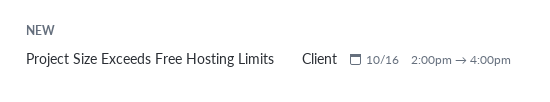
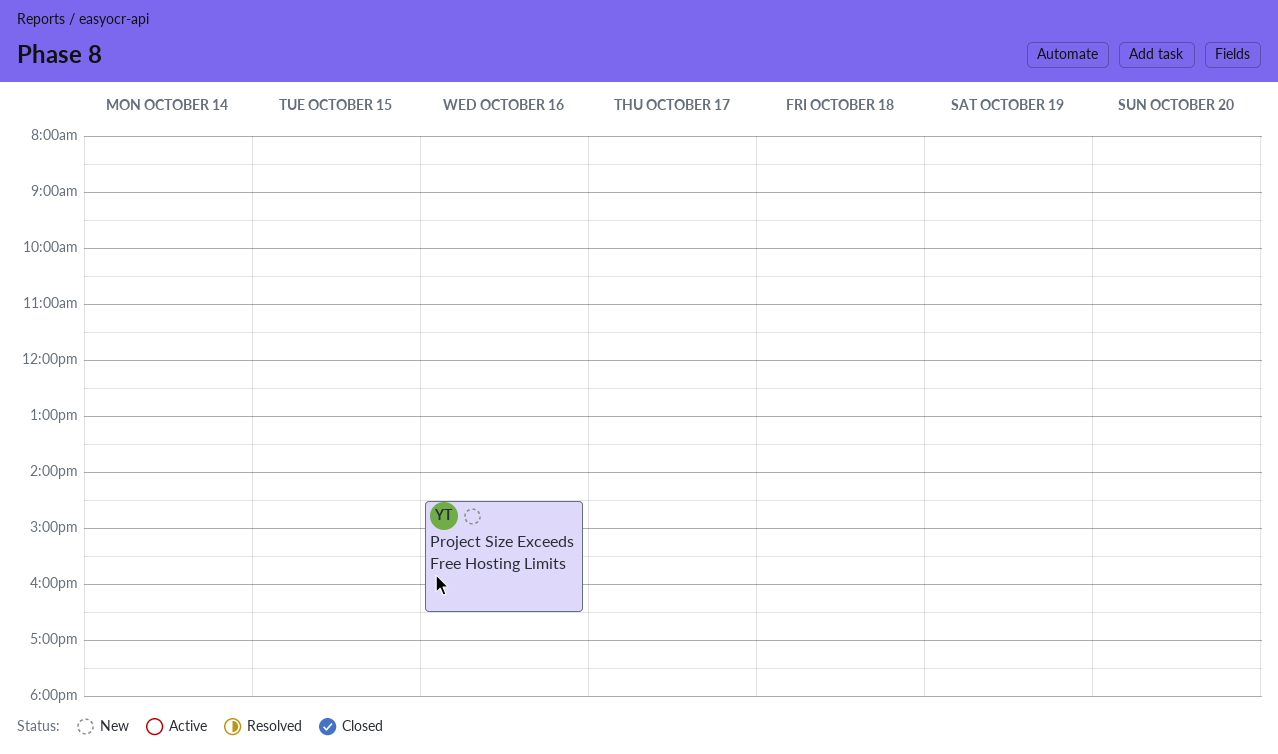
Project Size Exceeds Free Hosting Limits, begins: 14:00 -> 14:30
Project Size Exceeds Free Hosting Limits, ends: 16:00 -> 16:30

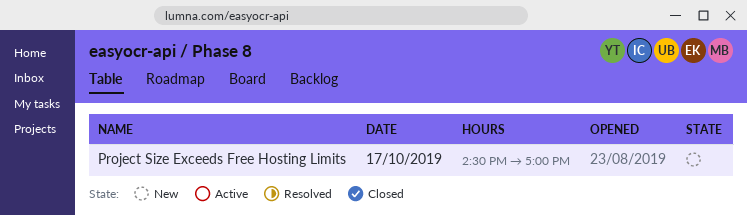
Project Size Exceeds Free Hosting Limits, day: Oct 16 -> Oct 17
Project Size Exceeds Free Hosting Limits, ends: 16:30 -> 17:00

